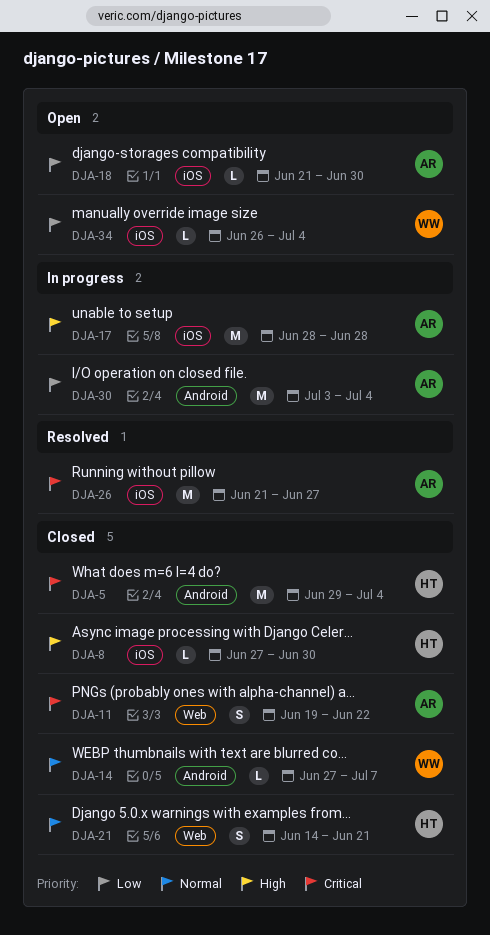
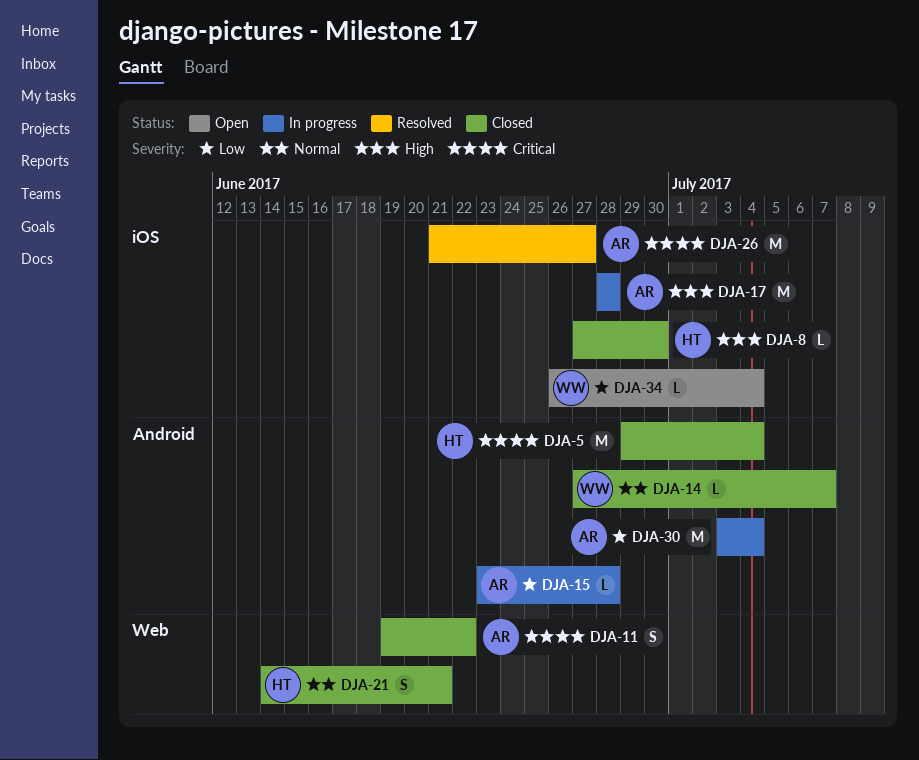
DJA-15: none -> present
DJA-18: present -> none

